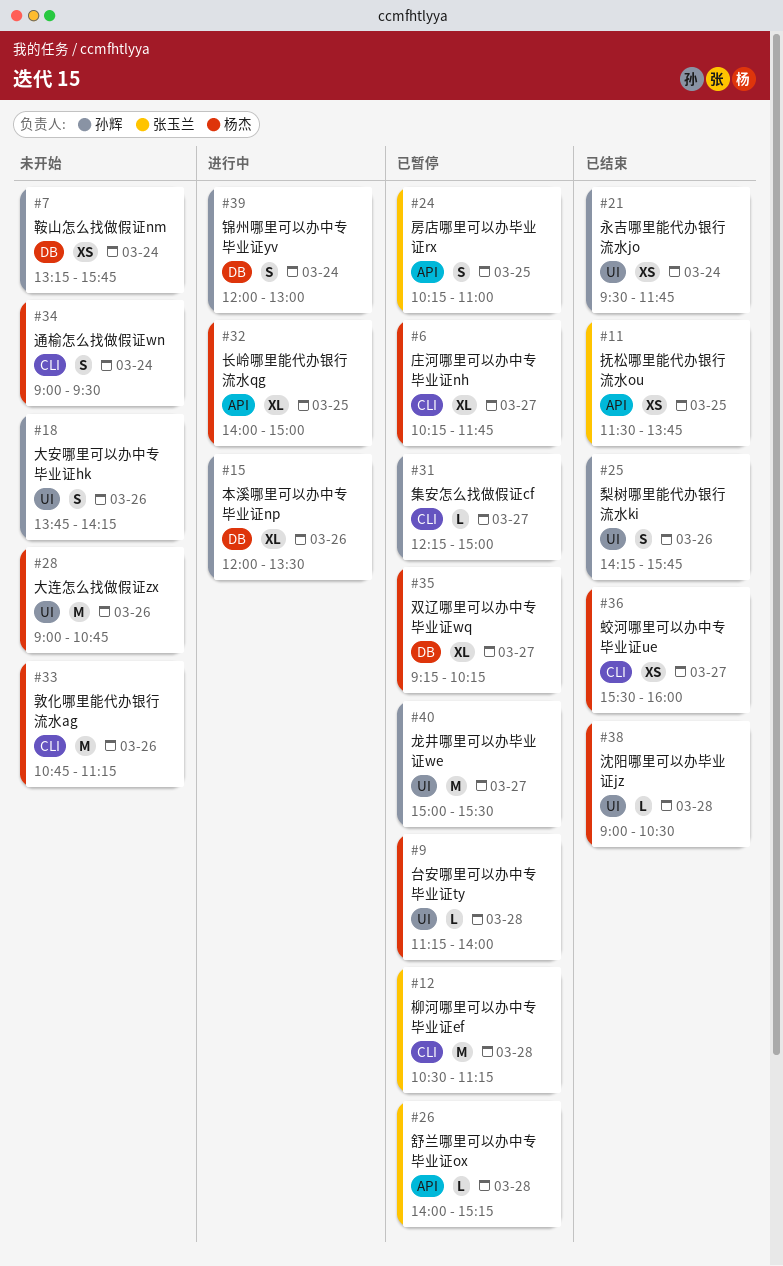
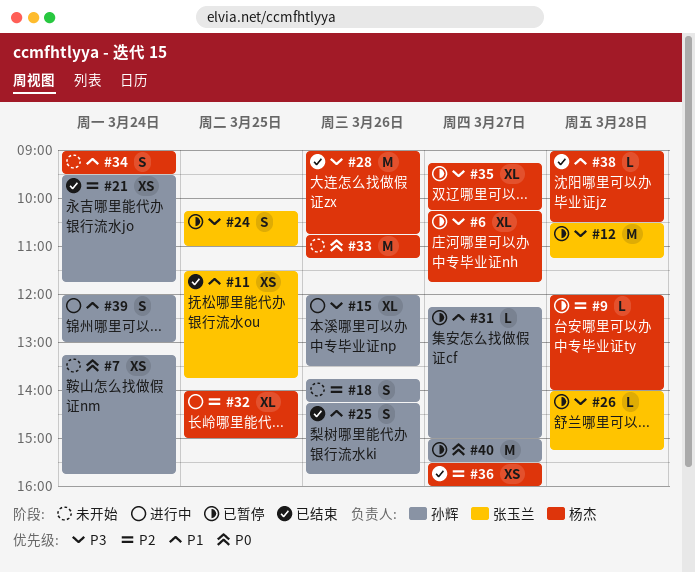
#9, begins: 11:15 -> 12:00
#28, status: 未开始 -> 已结束

